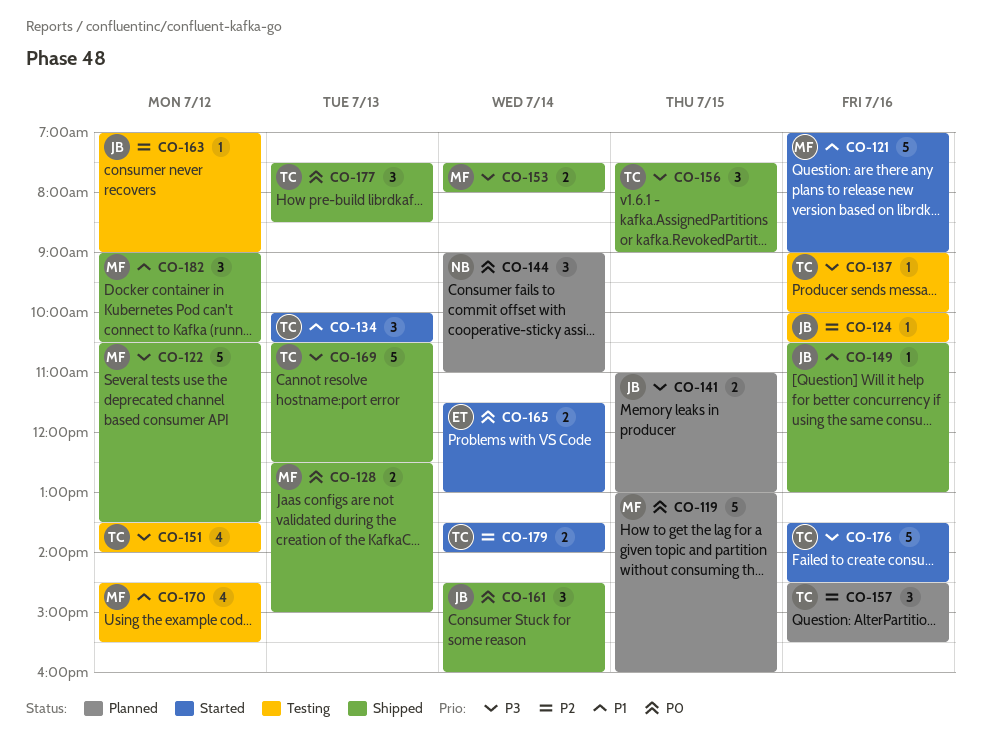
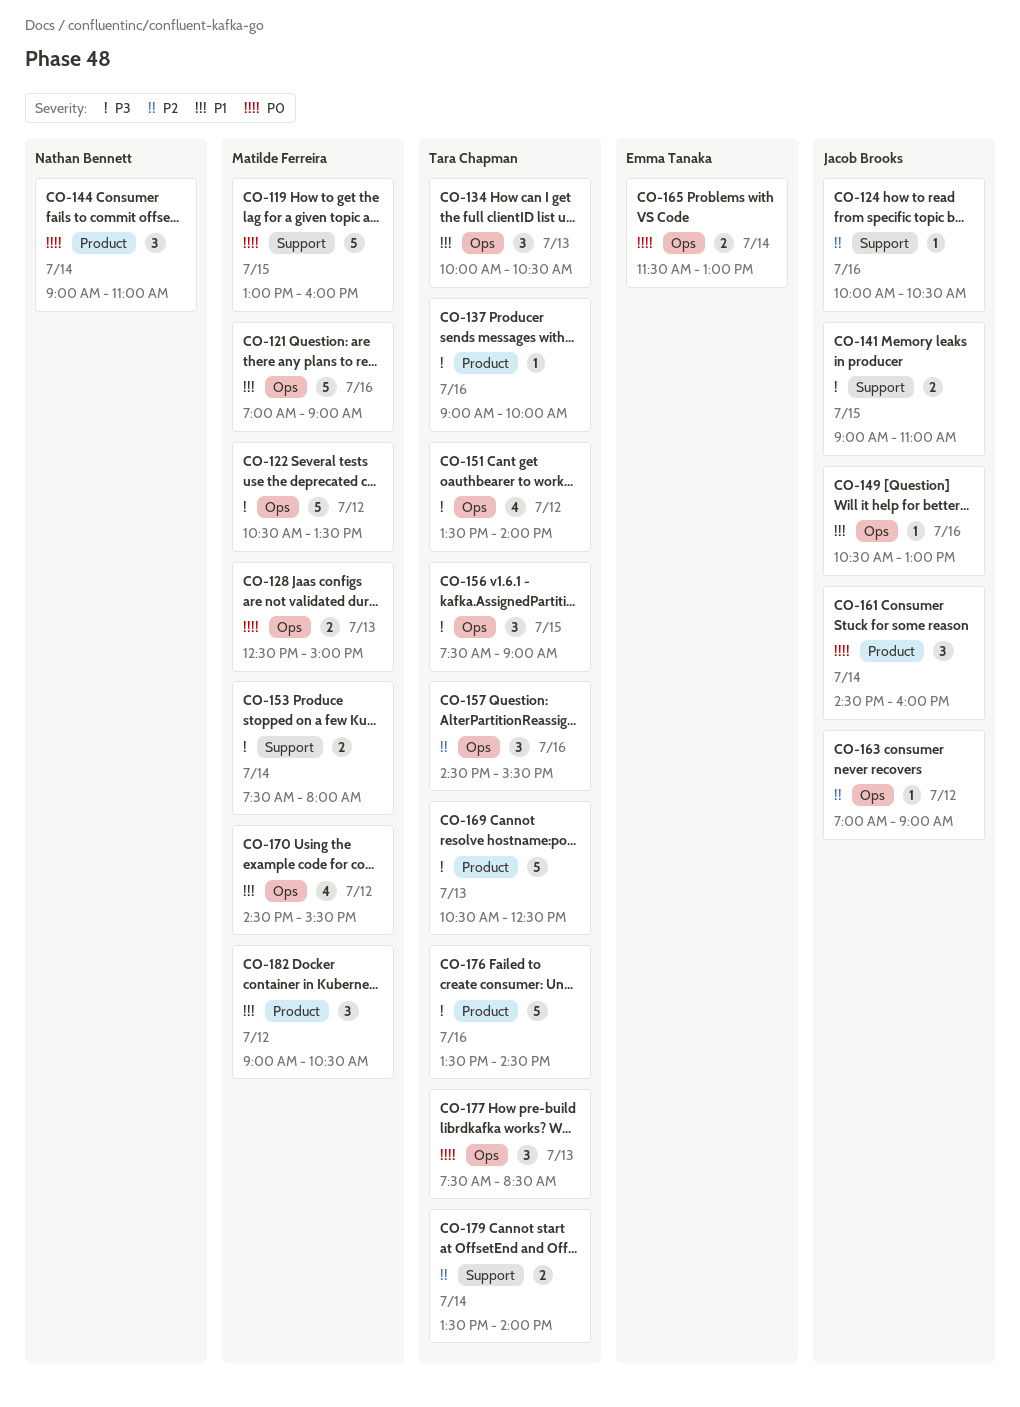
CO-141, begins: 11:00 -> 09:00
CO-141, ends: 13:00 -> 11:00

